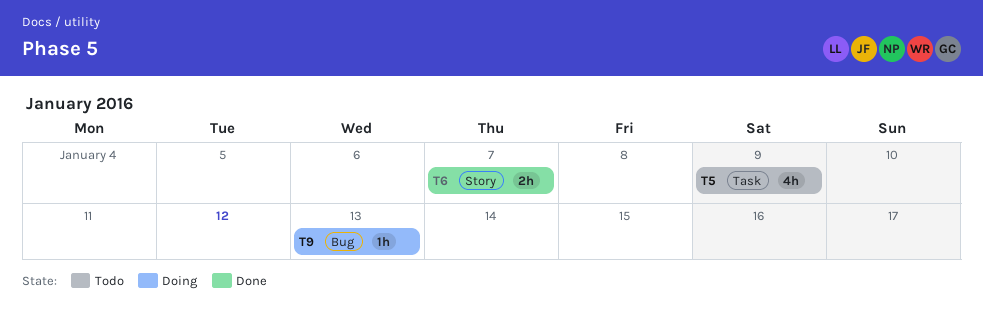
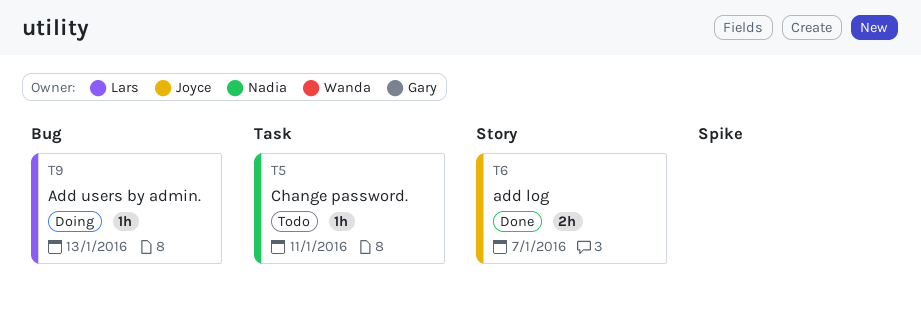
T5, estimate: 4h -> 1h
T5, due: Jan 9 -> Jan 11

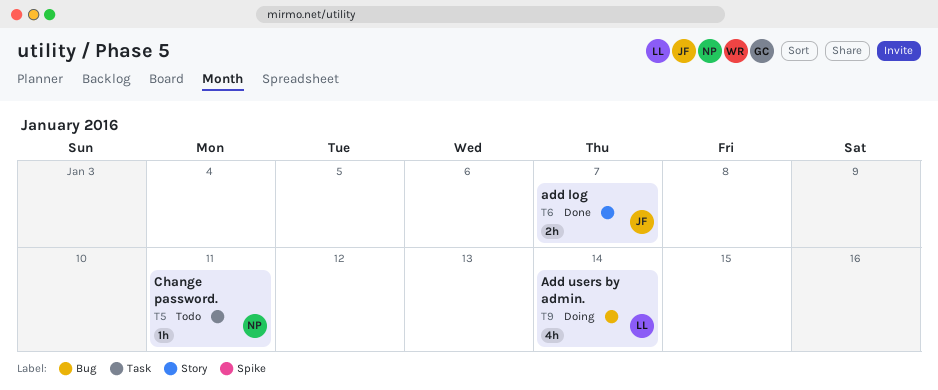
T9, estimate: 1h -> 4h
T9, due: Jan 13 -> Jan 14

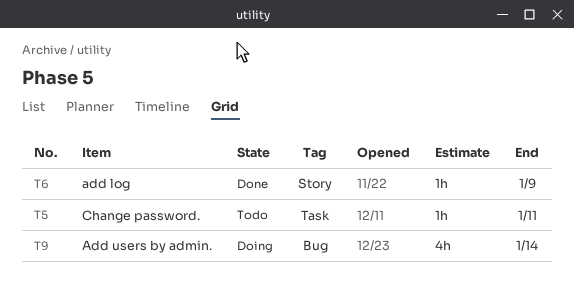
T6, estimate: 2h -> 1h
T6, due: Jan 7 -> Jan 9

